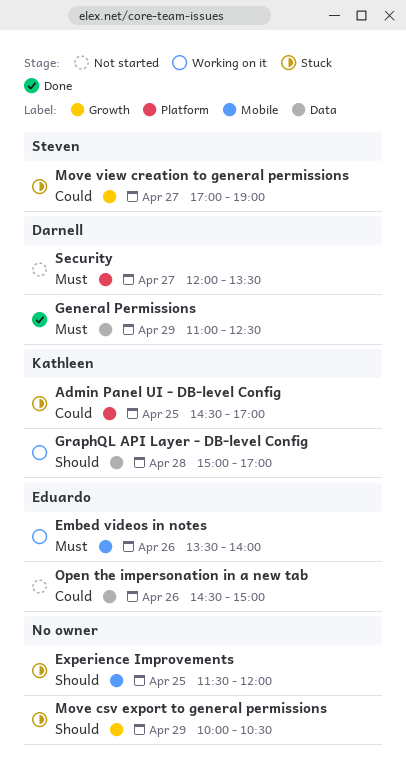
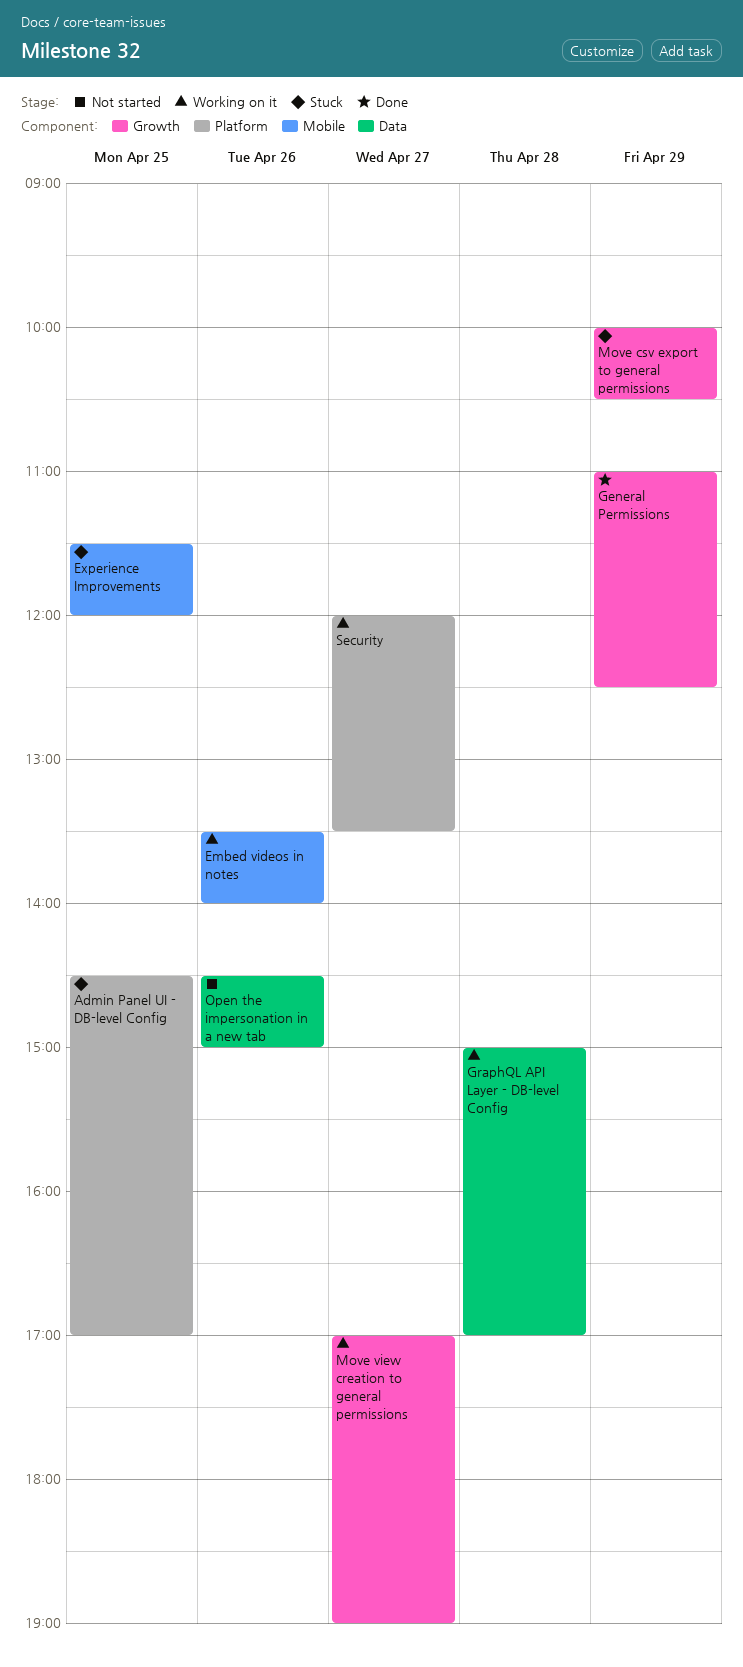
General Permissions, label: Data -> Growth
Move view creation to general permissions, status: Stuck -> Working on it
Security, status: Not started -> Working on it

